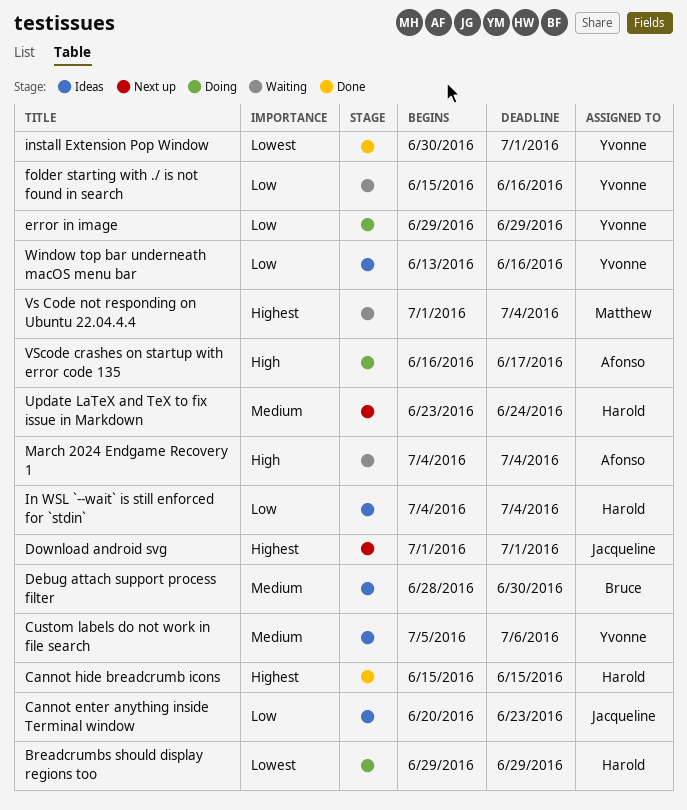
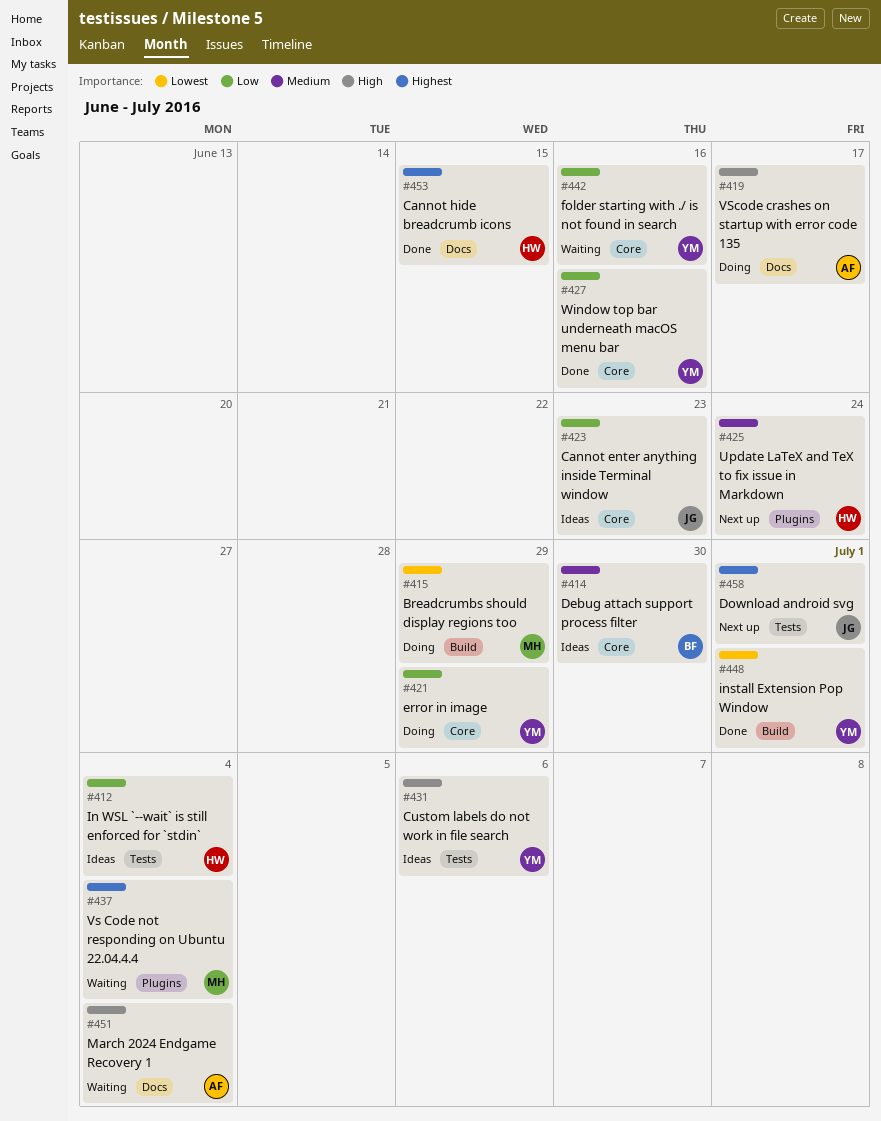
Breadcrumbs should display regions too, owner: Harold -> Matthew
Custom labels do not work in file search, priority: Medium -> High
Window top bar underneath macOS menu bar, status: Ideas -> Done

